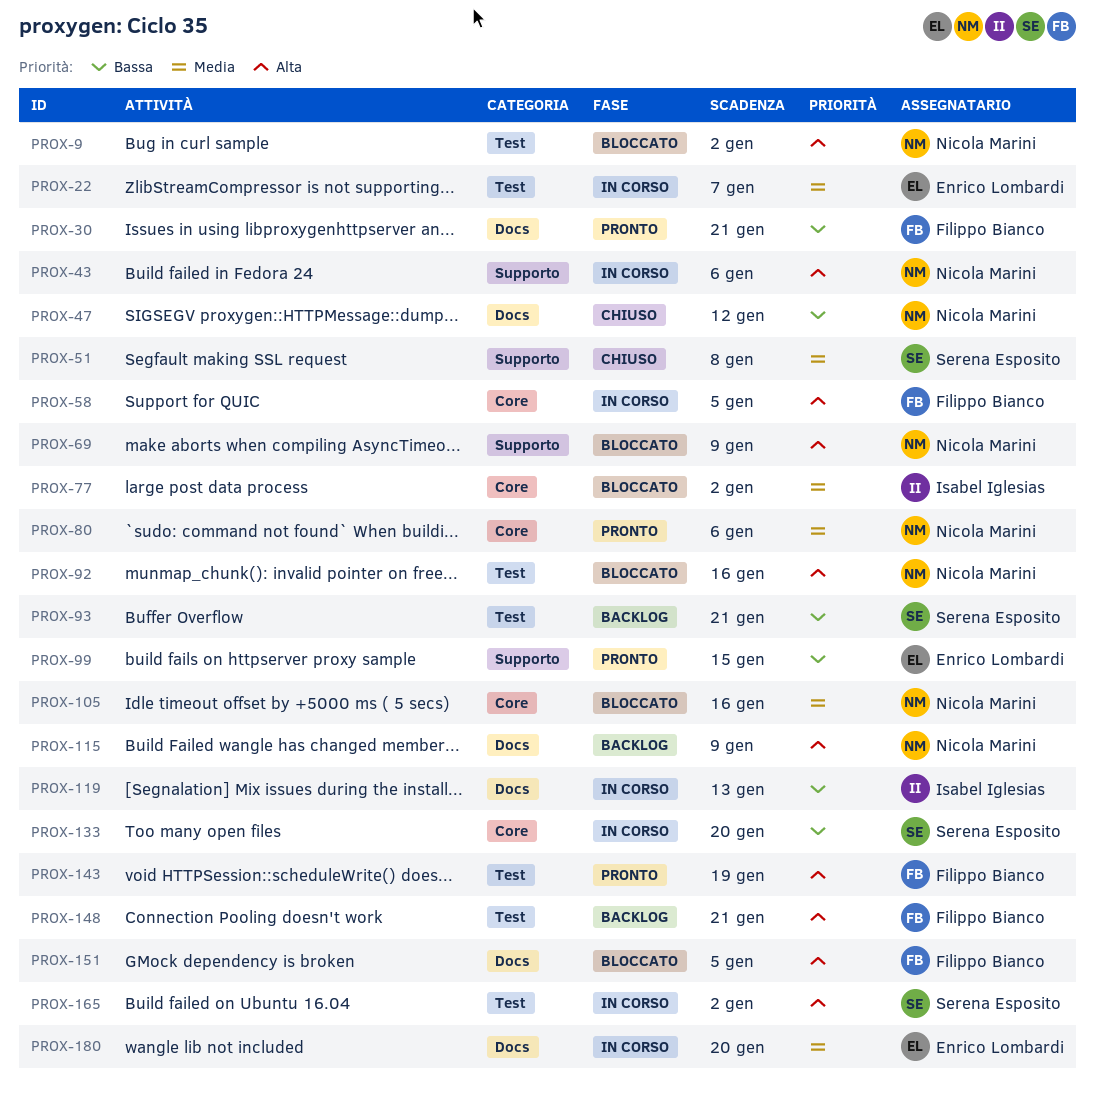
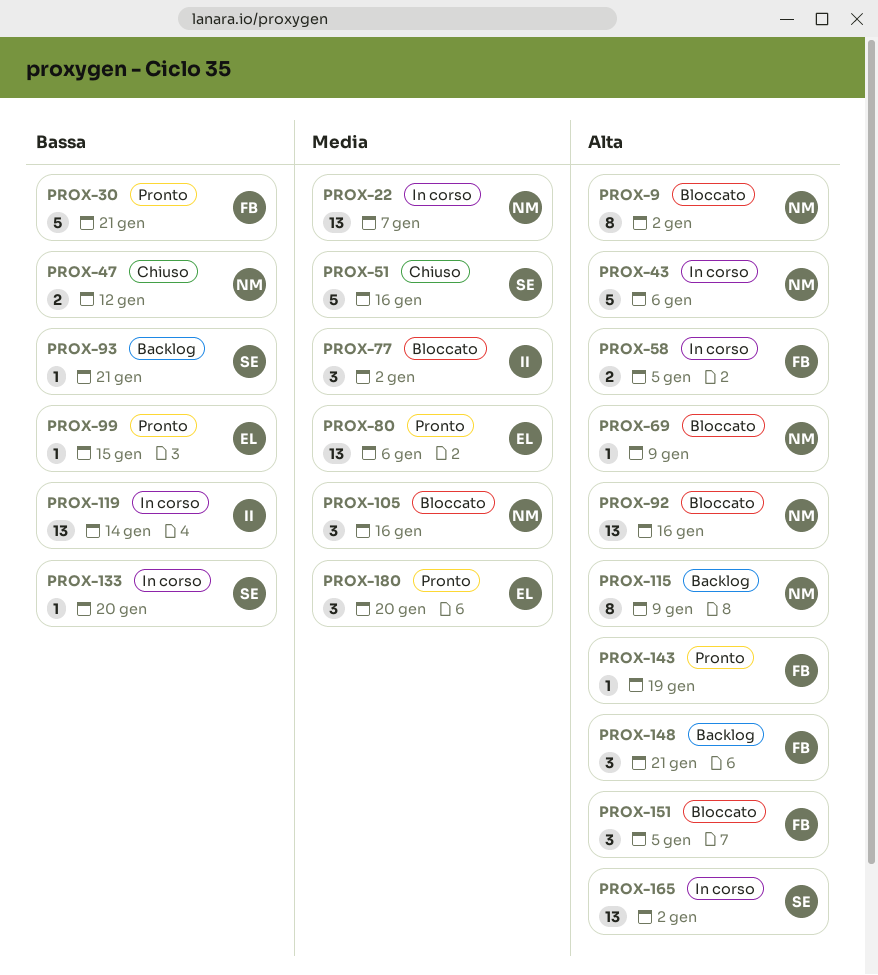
PROX-22, owner: Enrico Lombardi -> Nicola Marini
PROX-51, due: Jan 8 -> Jan 16
PROX-80, owner: Nicola Marini -> Enrico Lombardi
PROX-119, due: Jan 13 -> Jan 14
PROX-180, status: In corso -> Pronto

